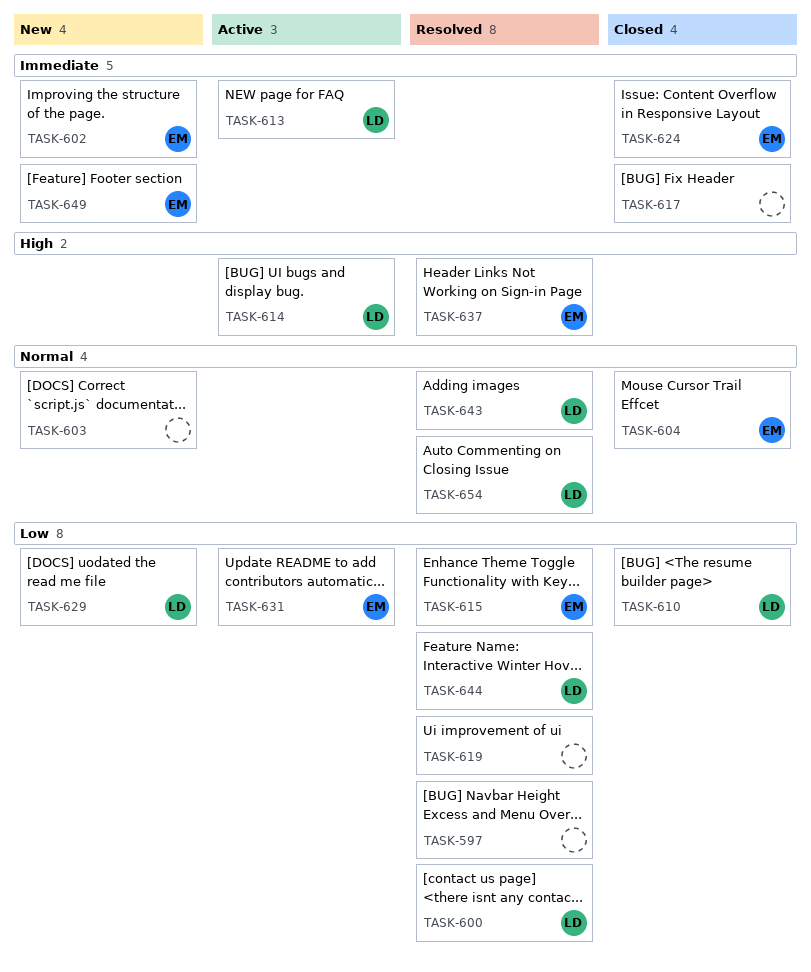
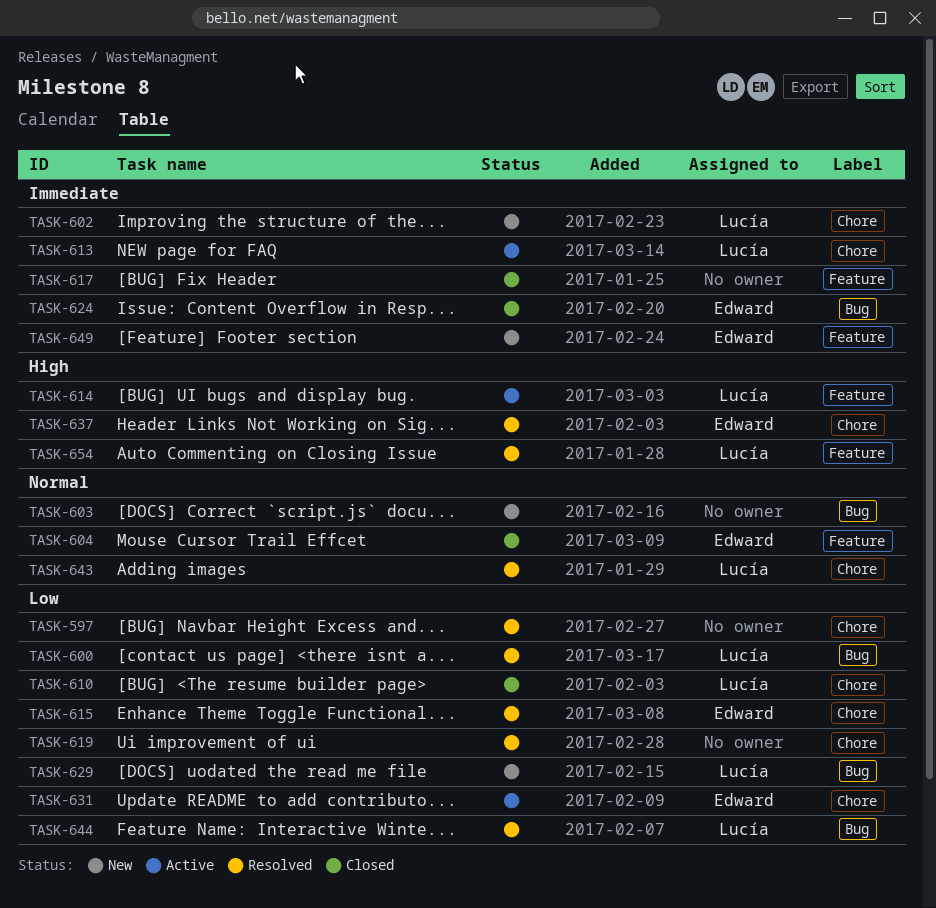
TASK-602, owner: Edward -> Lucía
TASK-654, priority: Normal -> High

